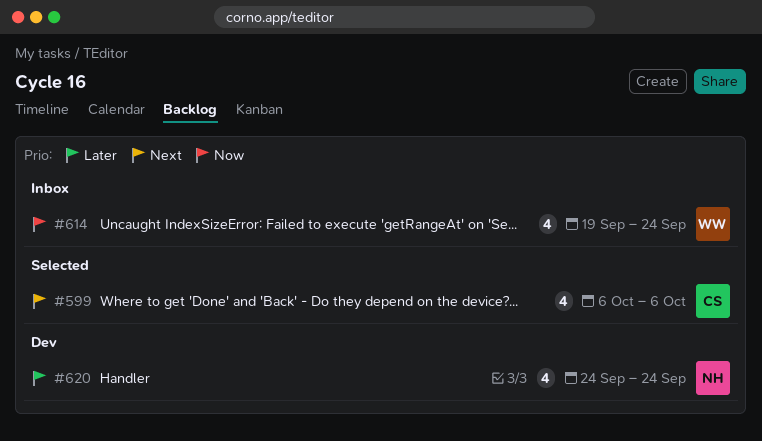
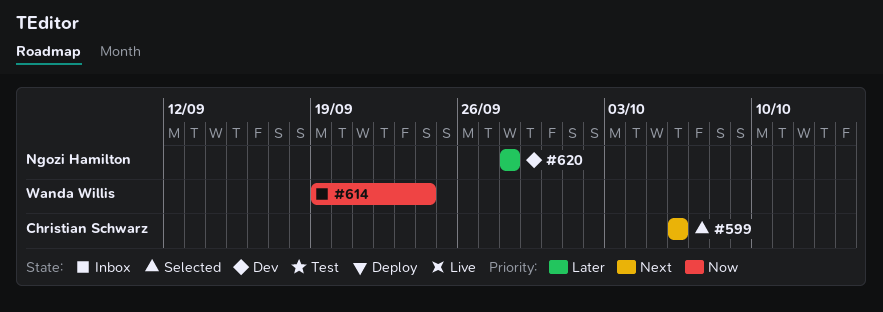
#620, start: Sep 24 -> Sep 28
#620, due: Sep 24 -> Sep 28

